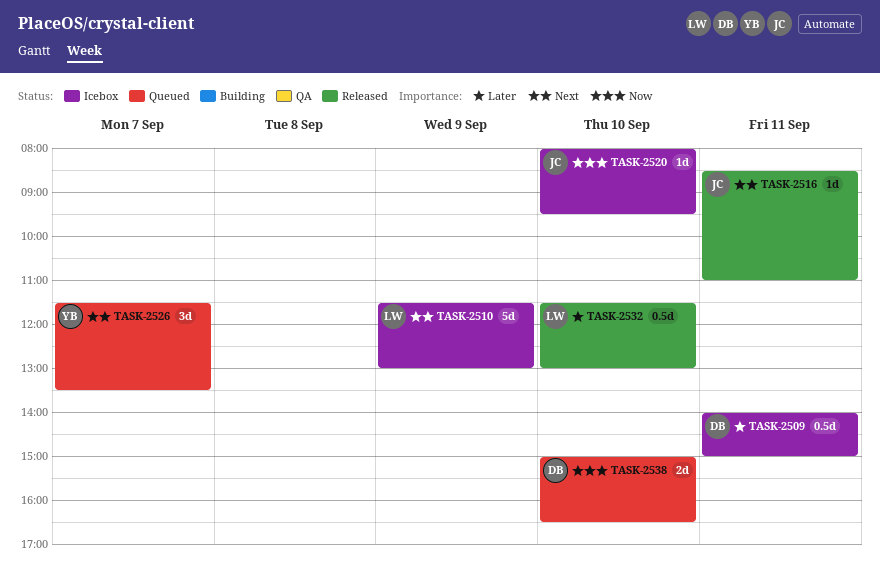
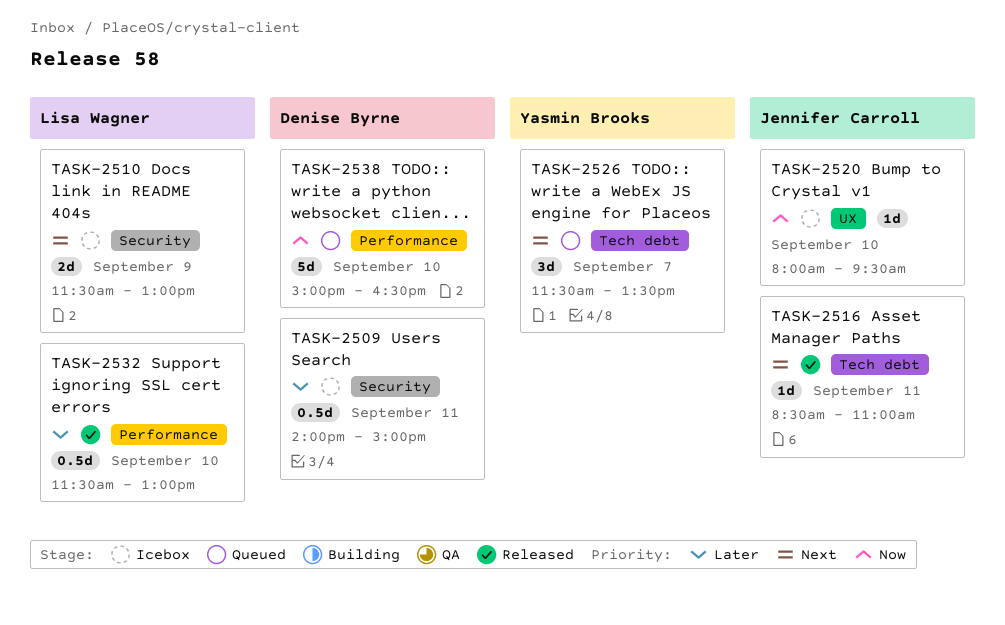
TASK-2510, estimate: 5d -> 2d
TASK-2538, estimate: 2d -> 5d

